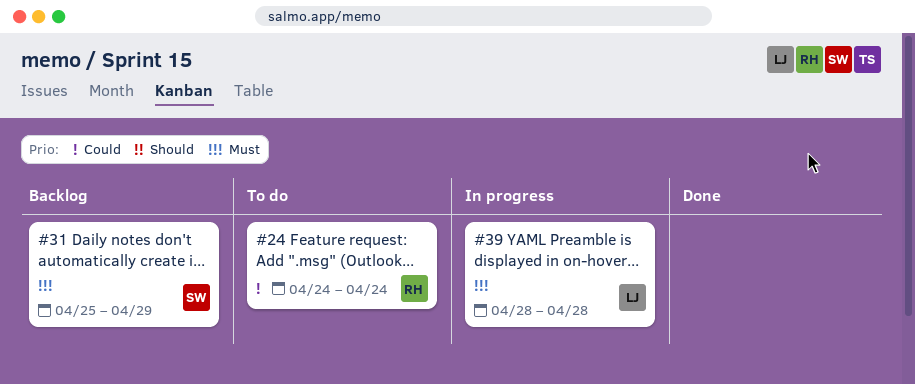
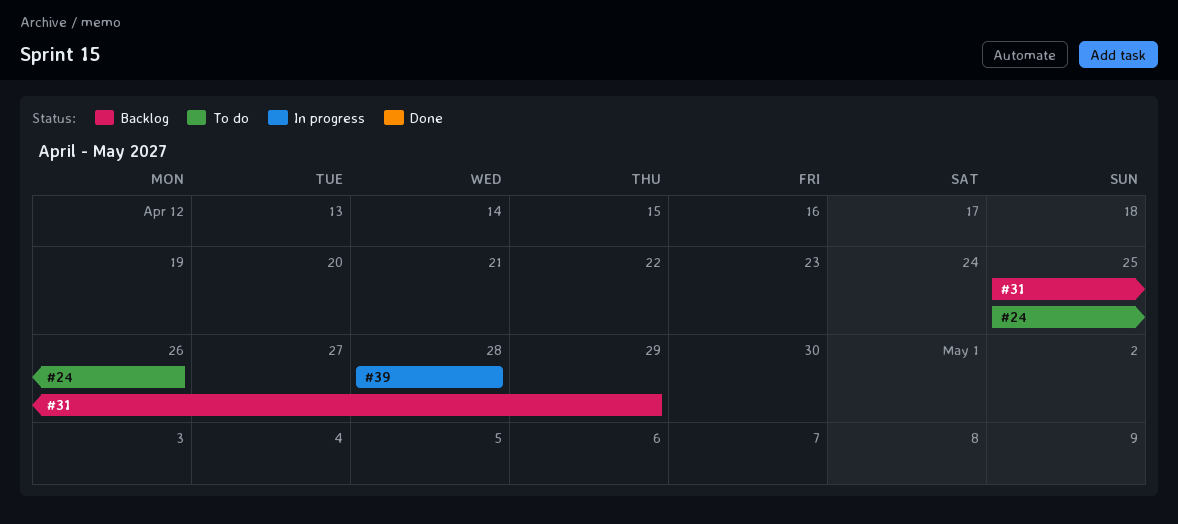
#24, start: Apr 24 -> Apr 25
#24, due: Apr 24 -> Apr 26

